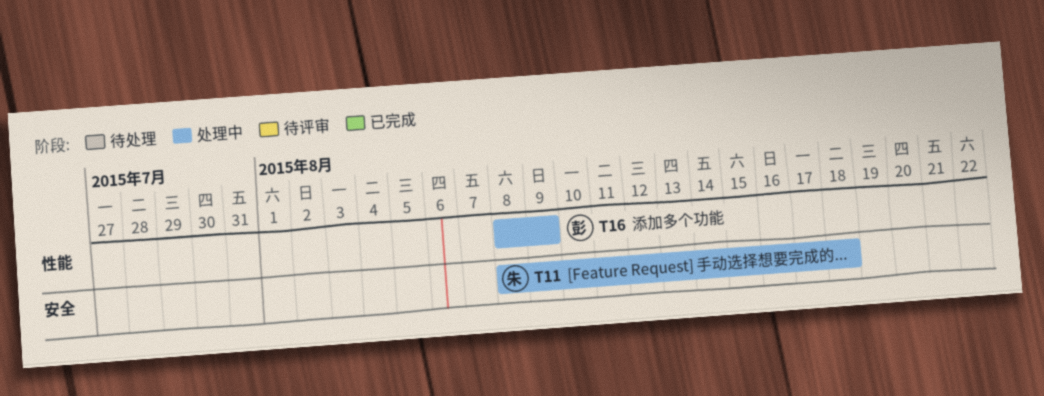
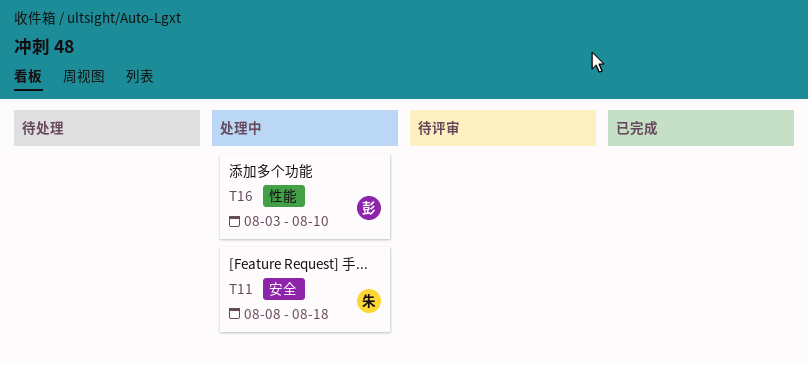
T16, start: Aug 8 -> Aug 3
T16, due: Aug 9 -> Aug 10

